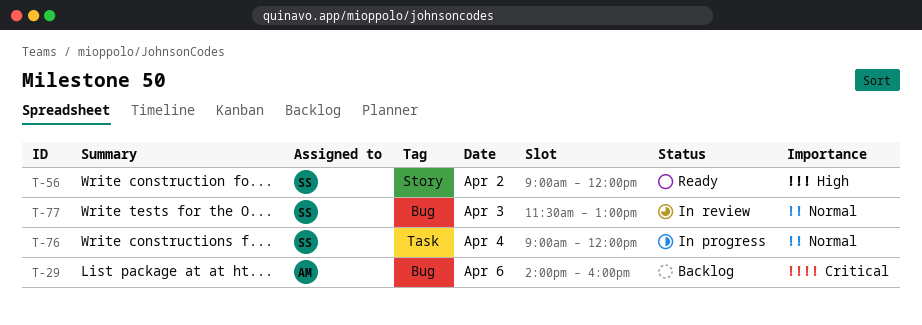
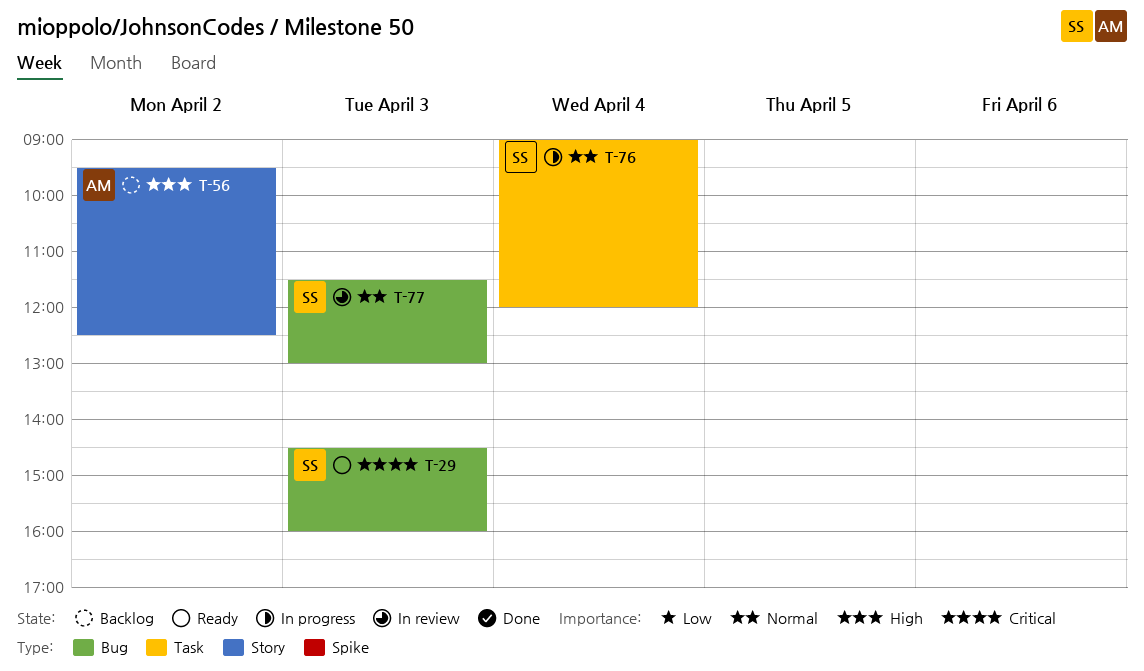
T-29, status: Backlog -> Ready
T-29, owner: AM -> SS
T-29, day: Apr 6 -> Apr 3
T-29, begins: 14:00 -> 14:30
T-56, status: Ready -> Backlog
T-56, owner: SS -> AM
T-56, begins: 09:00 -> 09:30
T-56, ends: 12:00 -> 12:30

